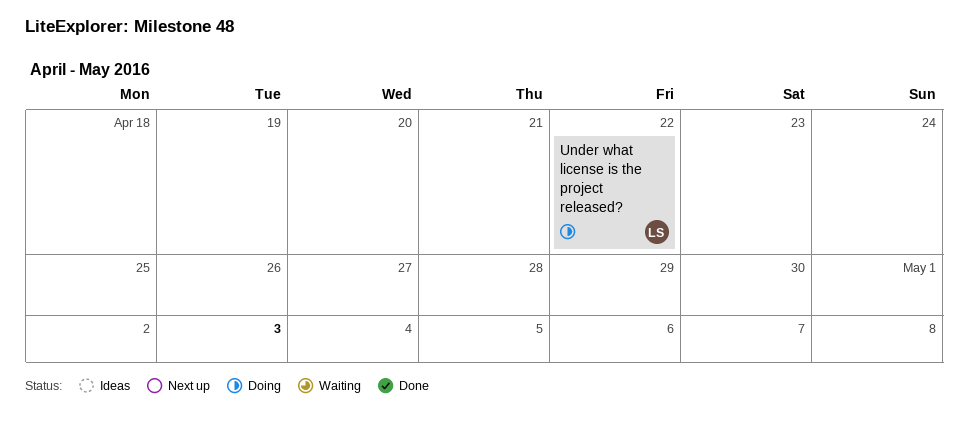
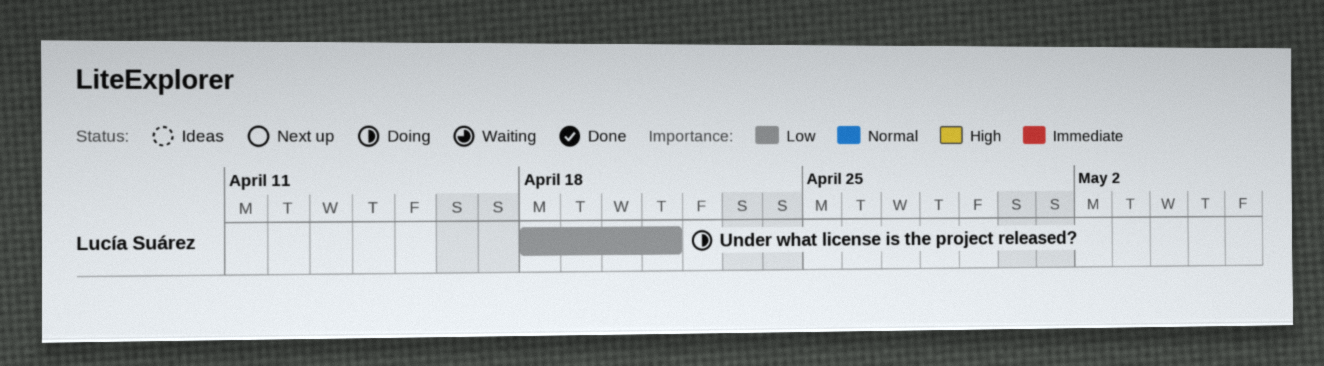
Under what license is the project released?, due: Apr 22 -> Apr 21

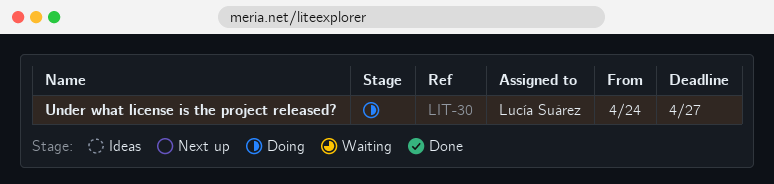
Under what license is the project released?, start: Apr 18 -> Apr 24
Under what license is the project released?, due: Apr 21 -> Apr 27

